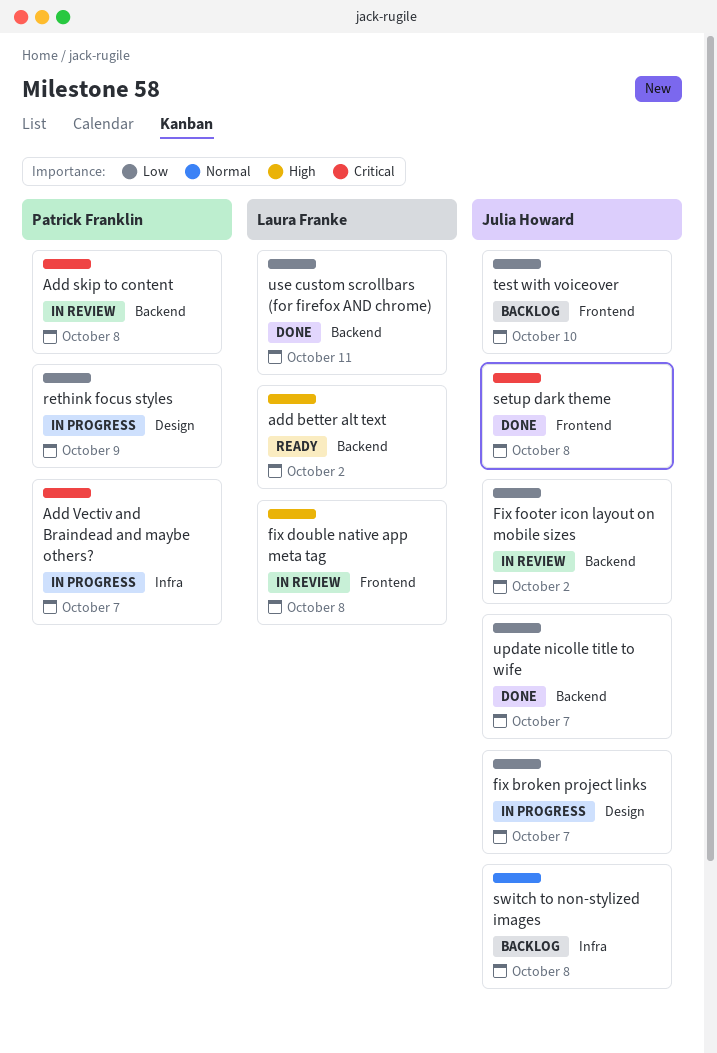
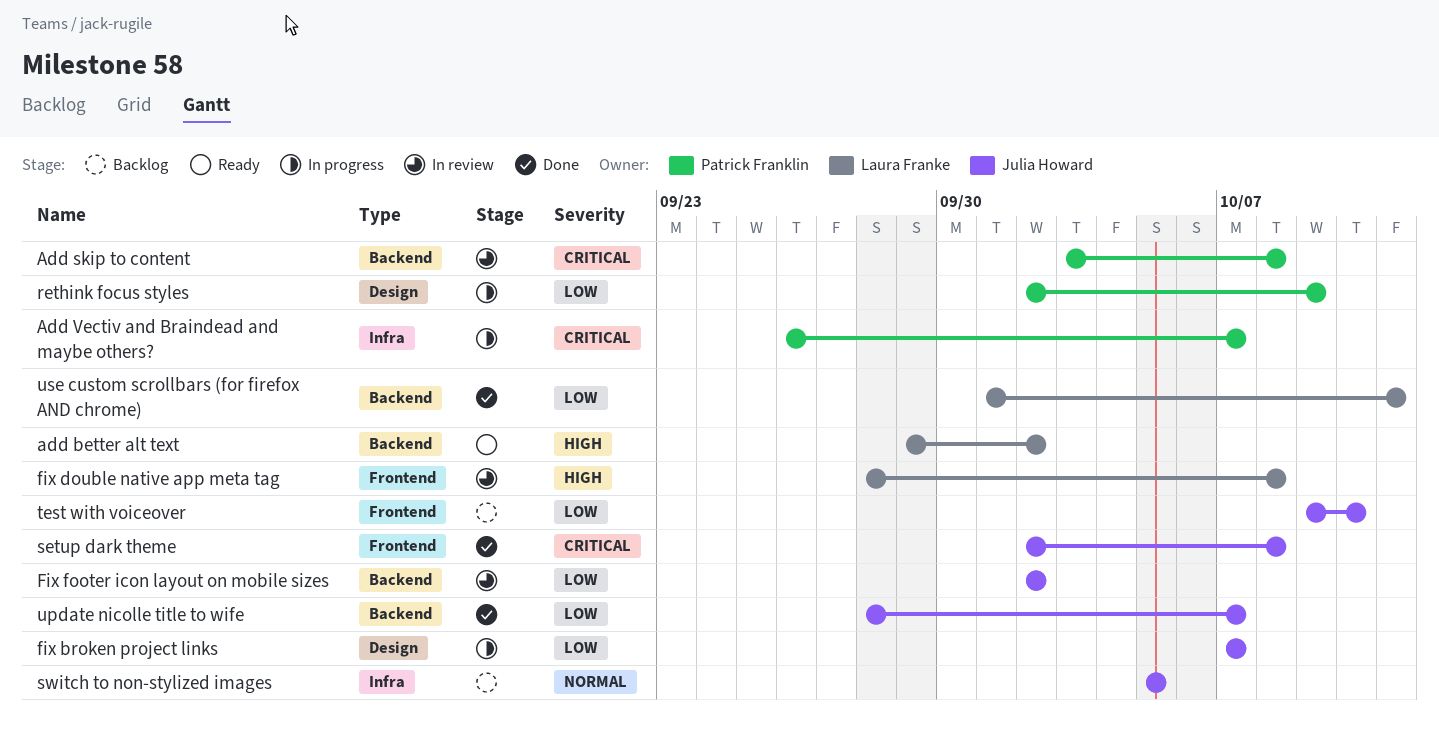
switch to non-stylized images, due: Oct 8 -> Oct 5

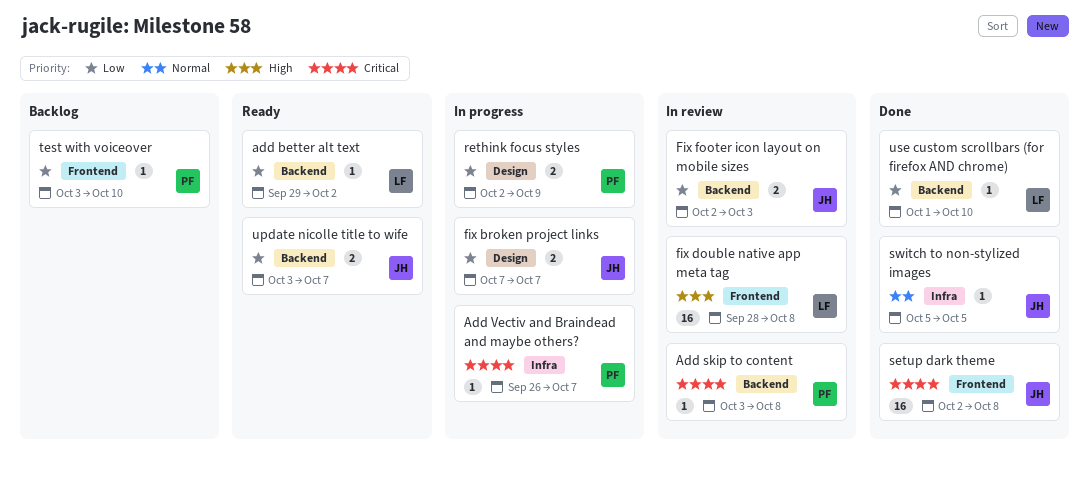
add better alt text, priority: High -> Low
Fix footer icon layout on mobile sizes, due: Oct 2 -> Oct 3
switch to non-stylized images, status: Backlog -> Done
test with voiceover, owner: Julia Howard -> Patrick Franklin
test with voiceover, start: Oct 9 -> Oct 3
update nicolle title to wife, status: Done -> Ready
update nicolle title to wife, start: Sep 28 -> Oct 3
use custom scrollbars (for firefox AND chrome), due: Oct 11 -> Oct 10

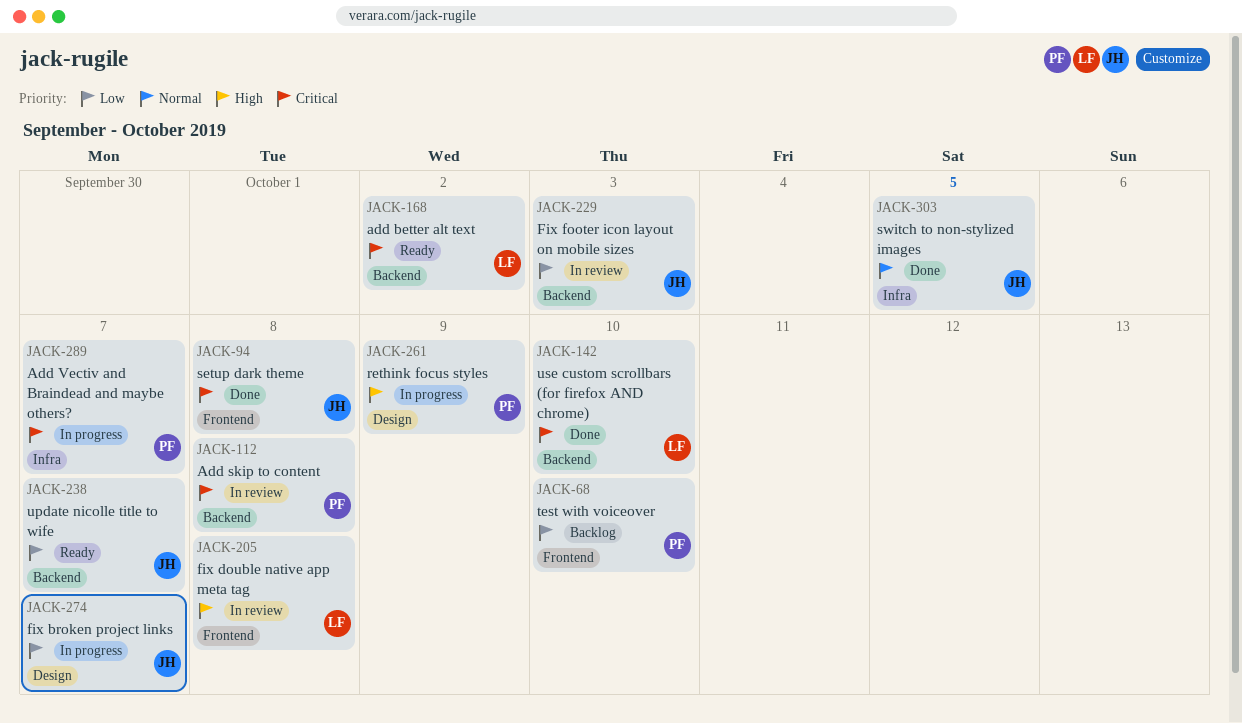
add better alt text, priority: Low -> Critical
rethink focus styles, priority: Low -> High
use custom scrollbars (for firefox AND chrome), priority: Low -> Critical

